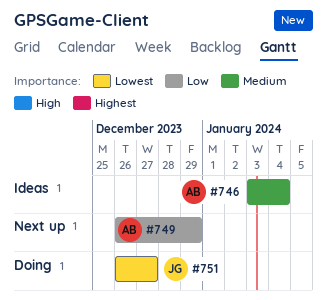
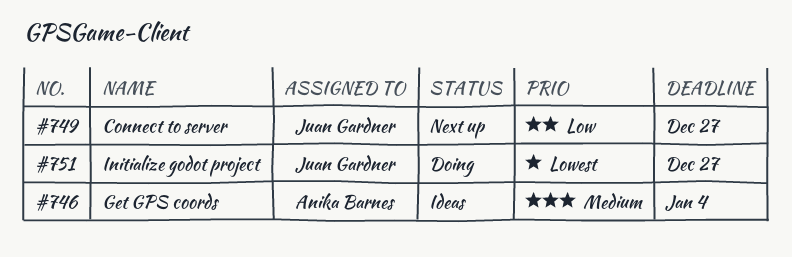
#749, owner: Anika Barnes -> Juan Gardner
#749, due: Dec 29 -> Dec 27

